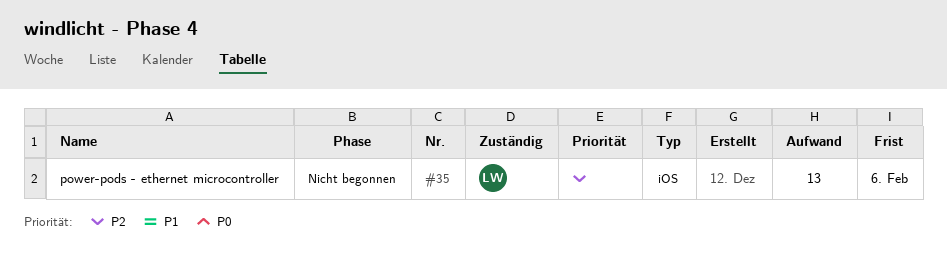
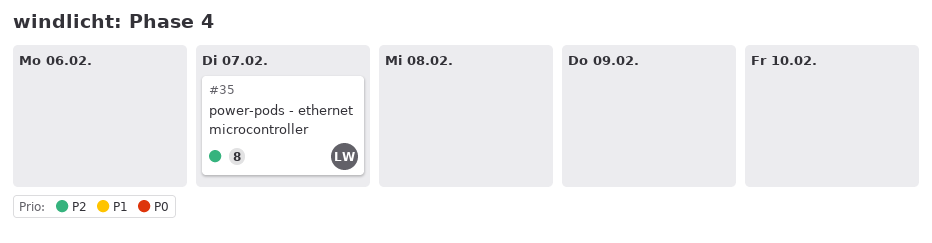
#35, estimate: 13 -> 8
#35, due: Feb 6 -> Feb 7

